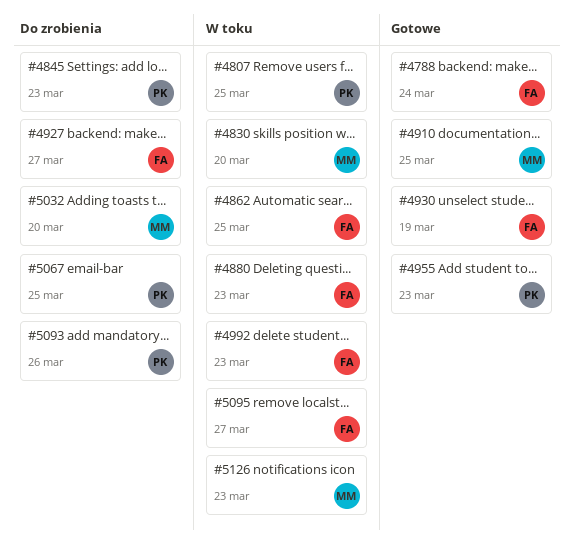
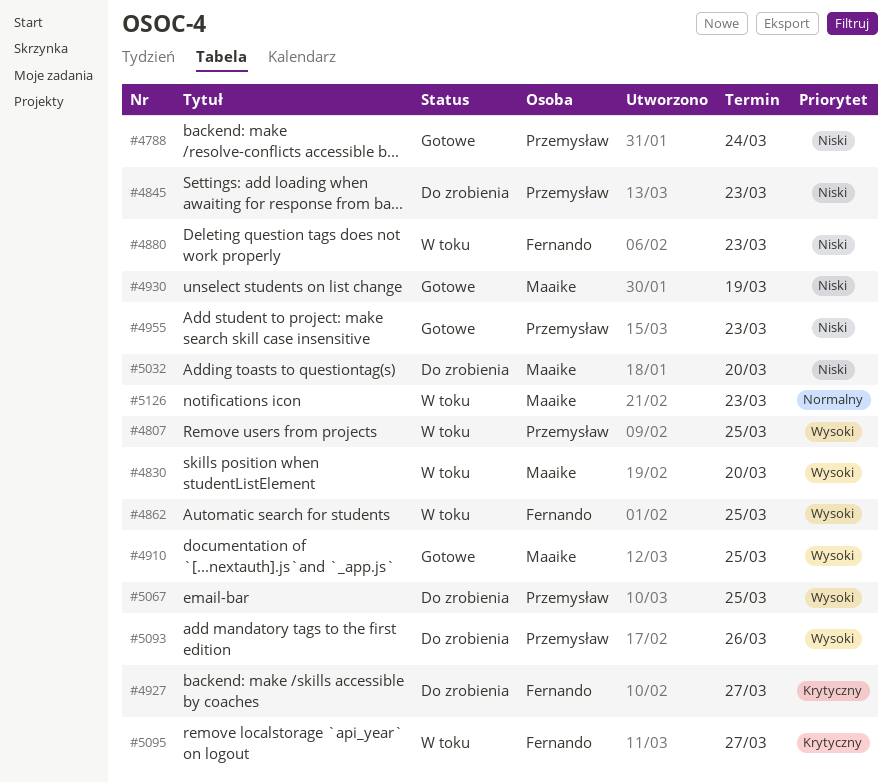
#4788, owner: Fernando -> Przemysław
#4930, owner: Fernando -> Maaike
#4992: present -> none

